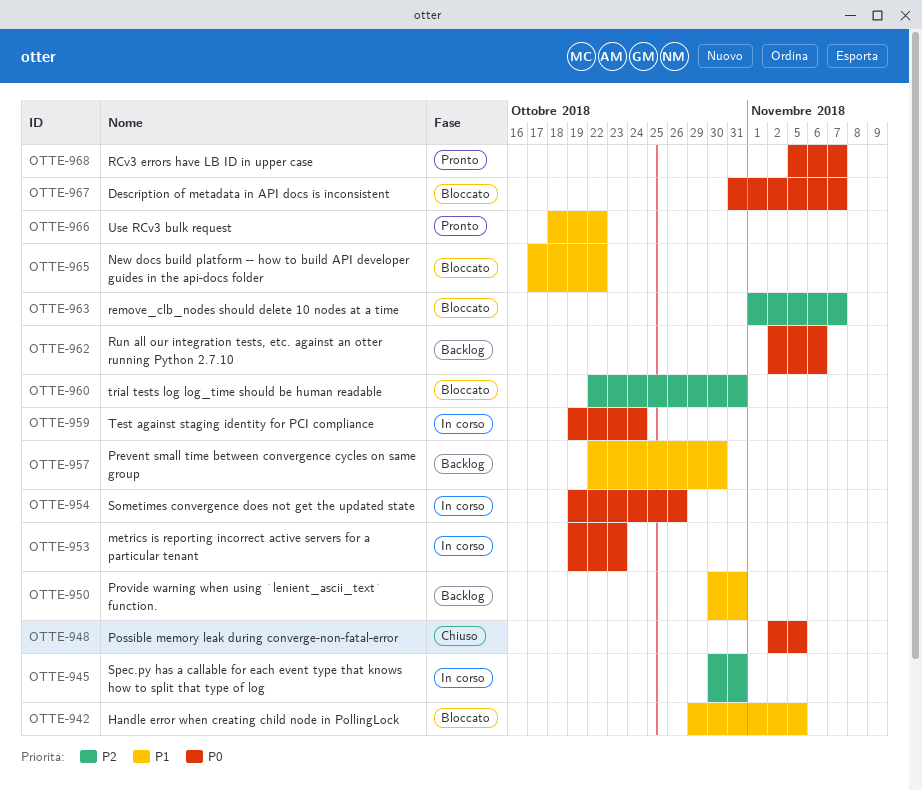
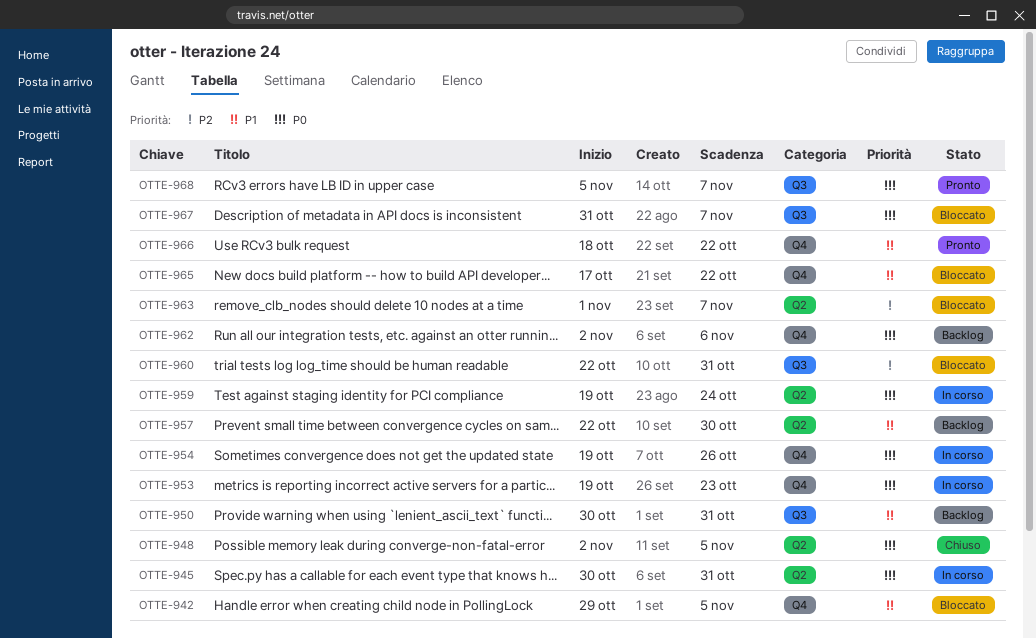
OTTE-945, priority: P2 -> P0

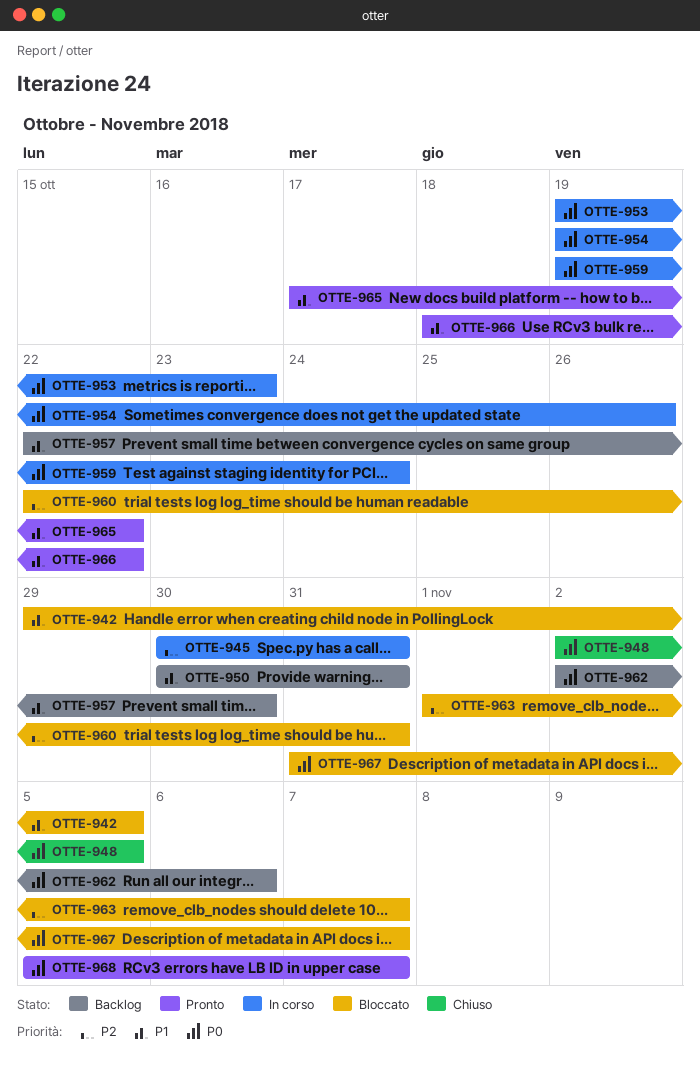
OTTE-945, priority: P0 -> P2
OTTE-965, status: Bloccato -> Pronto

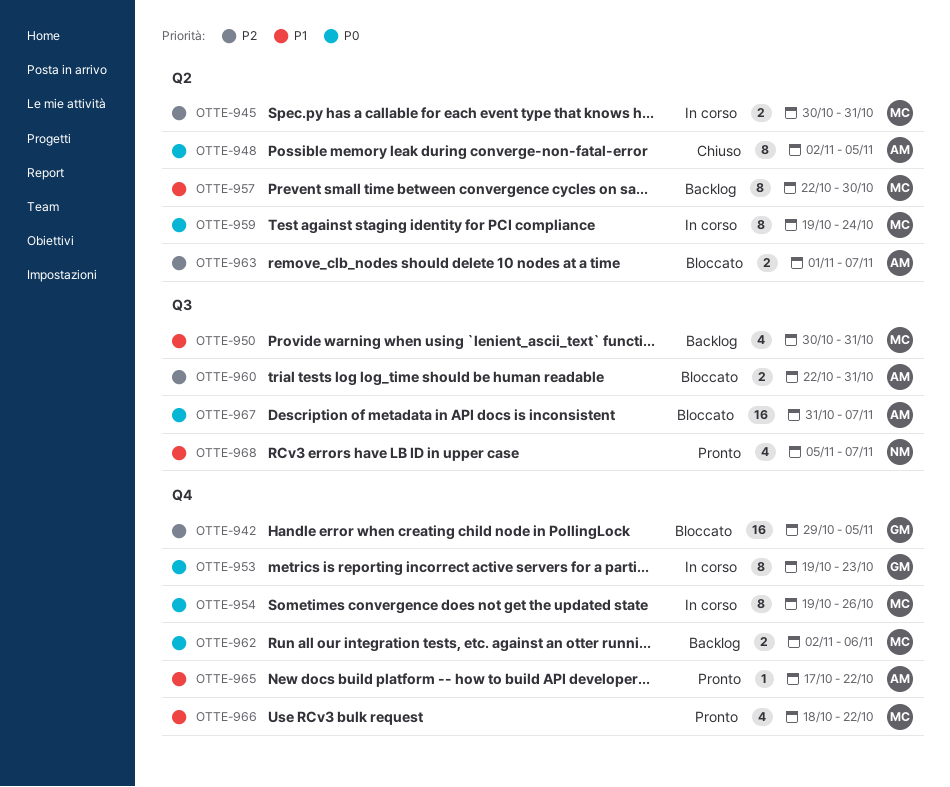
OTTE-942, priority: P1 -> P2
OTTE-968, priority: P0 -> P1

